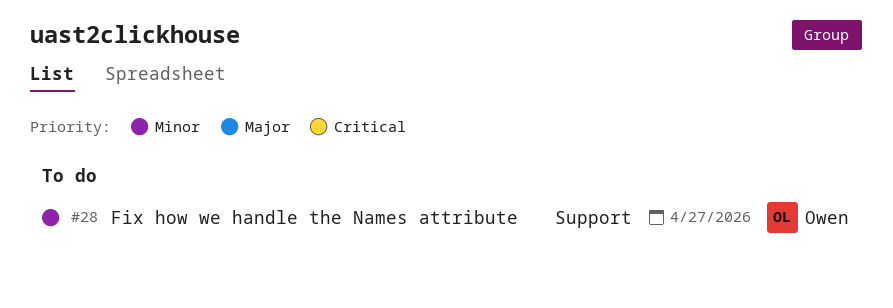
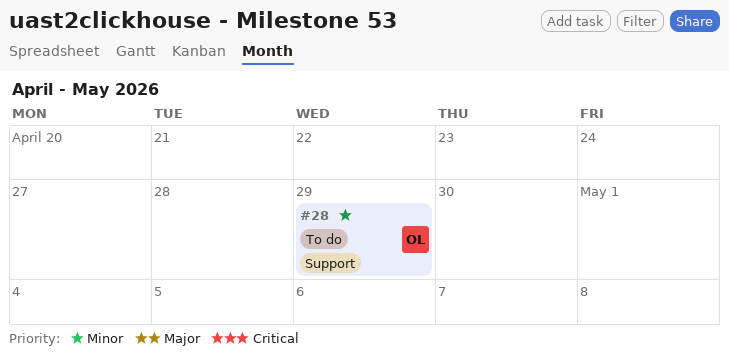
#28, due: Apr 27 -> Apr 29

